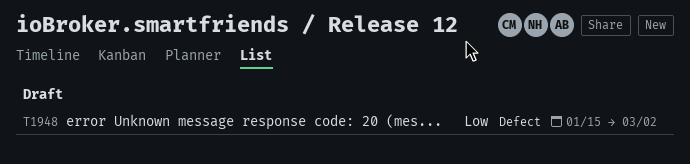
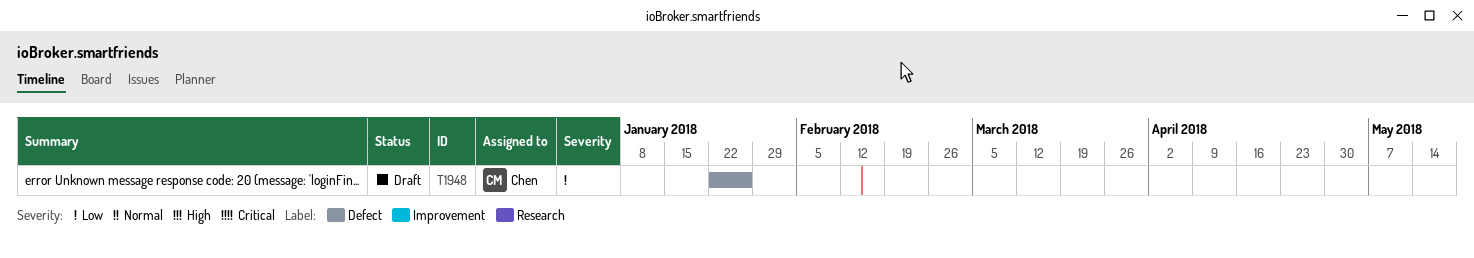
T1948, start: Jan 15 -> Jan 22
T1948, due: Mar 2 -> Jan 26

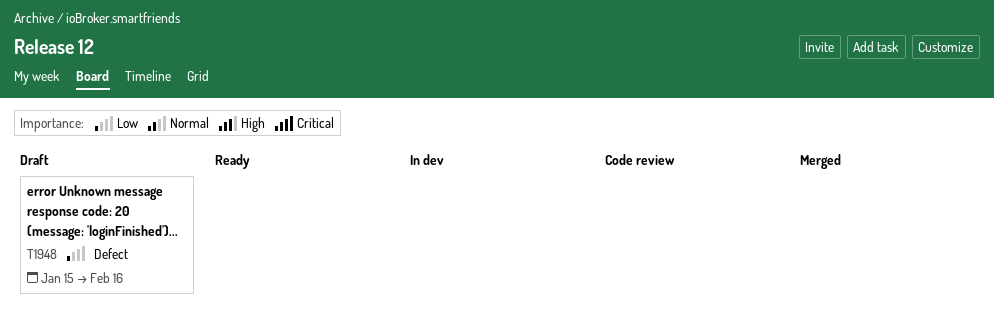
T1948, start: Jan 22 -> Jan 15
T1948, due: Jan 26 -> Feb 16

